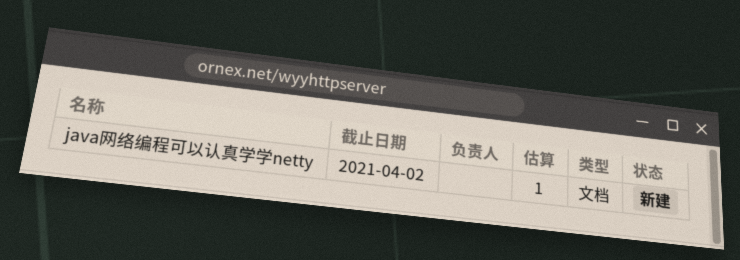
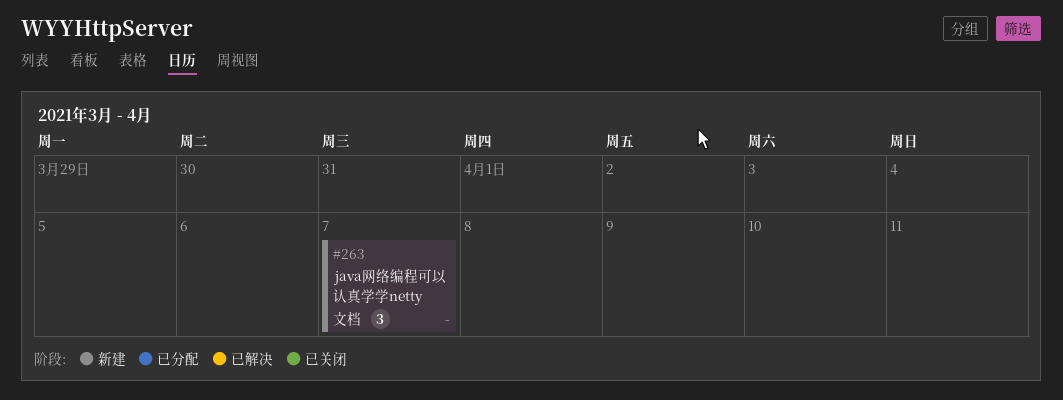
java网络编程可以认真学学netty, estimate: 1 -> 3
java网络编程可以认真学学netty, due: Apr 2 -> Apr 7

